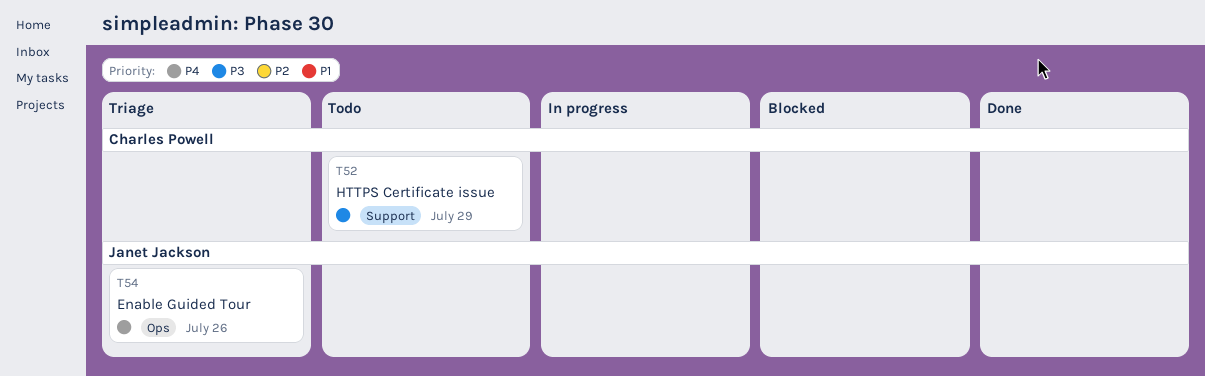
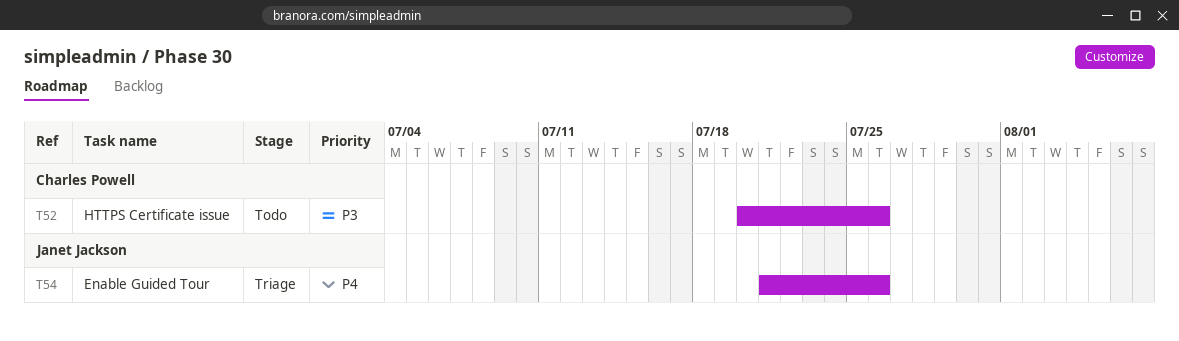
T52, due: Jul 29 -> Jul 26

